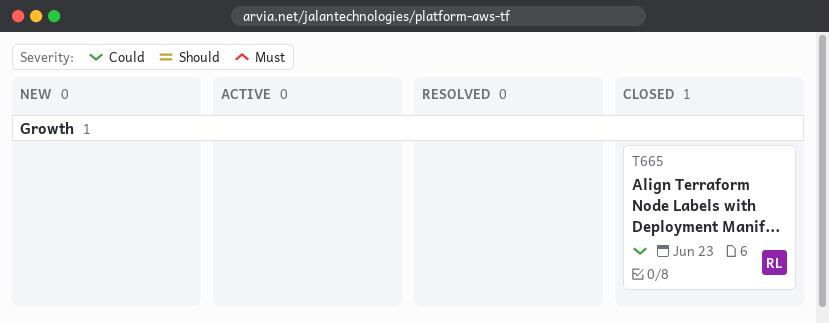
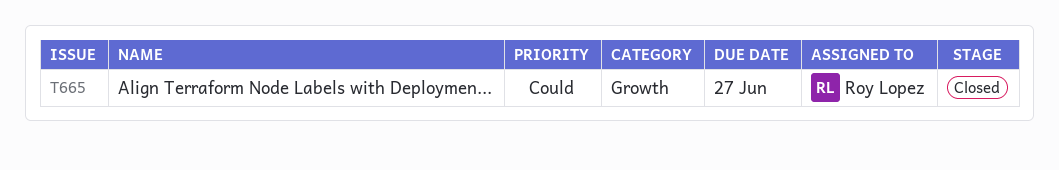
T665, due: Jun 23 -> Jun 27

